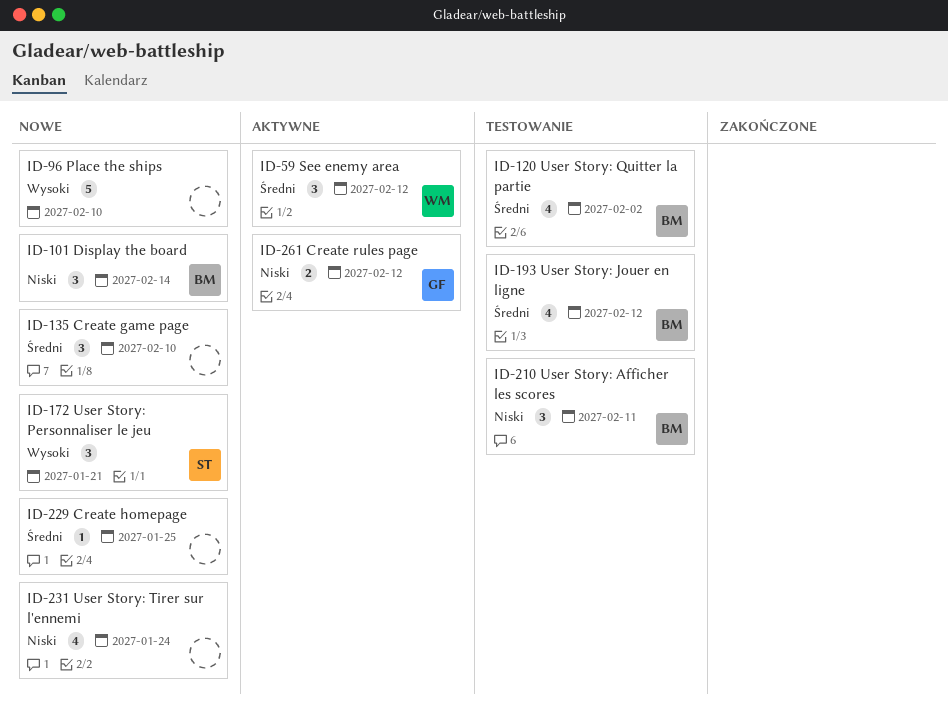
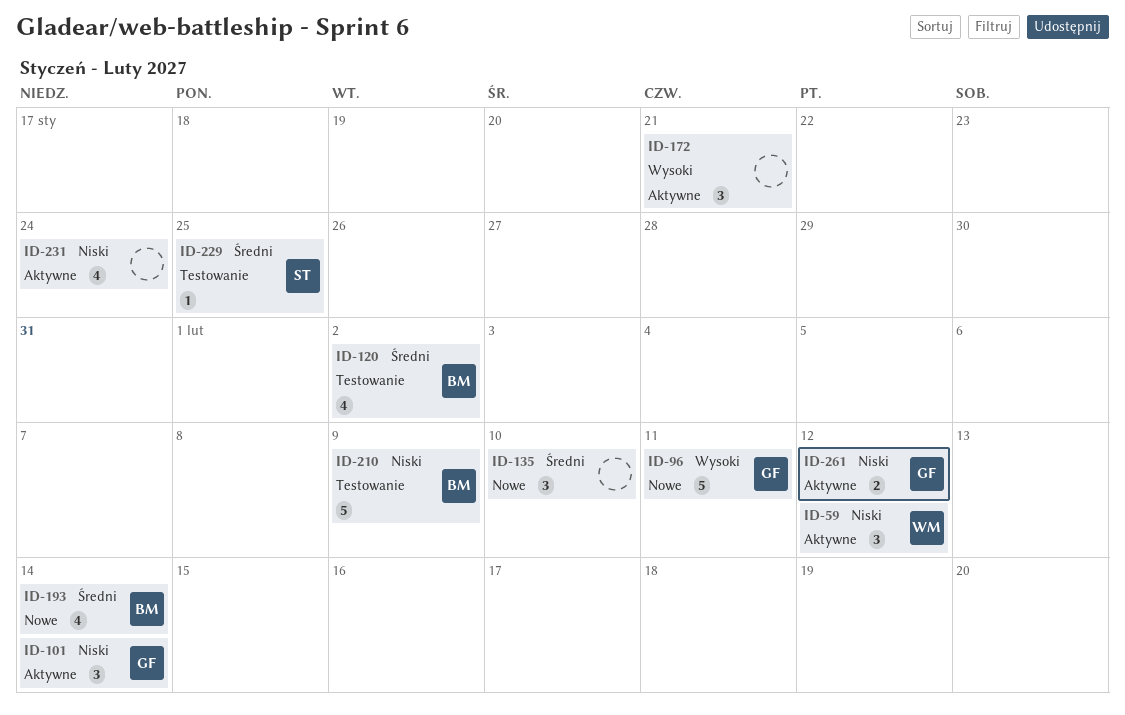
ID-59, priority: Średni -> Niski
ID-96, owner: none -> GF
ID-96, due: Feb 10 -> Feb 11
ID-101, status: Nowe -> Aktywne
ID-101, owner: BM -> GF
ID-172, status: Nowe -> Aktywne
ID-172, owner: ST -> none
ID-193, status: Testowanie -> Nowe
ID-193, due: Feb 12 -> Feb 14
ID-210, estimate: 3 -> 5
ID-210, due: Feb 11 -> Feb 9
ID-229, status: Nowe -> Testowanie
ID-229, owner: none -> ST
ID-231, status: Nowe -> Aktywne

